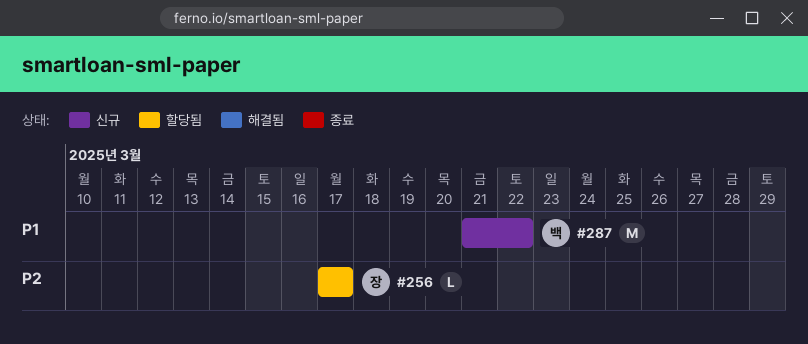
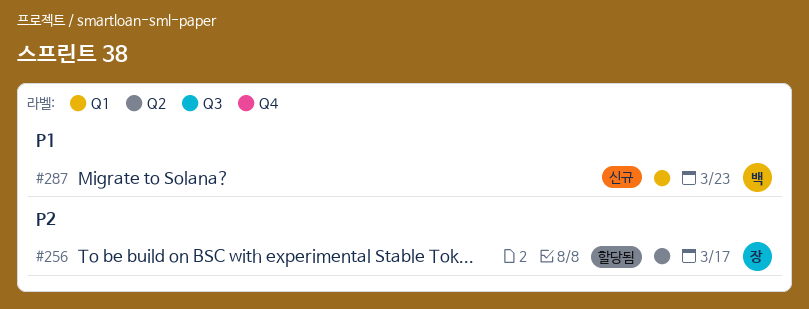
#287, due: Mar 22 -> Mar 23

